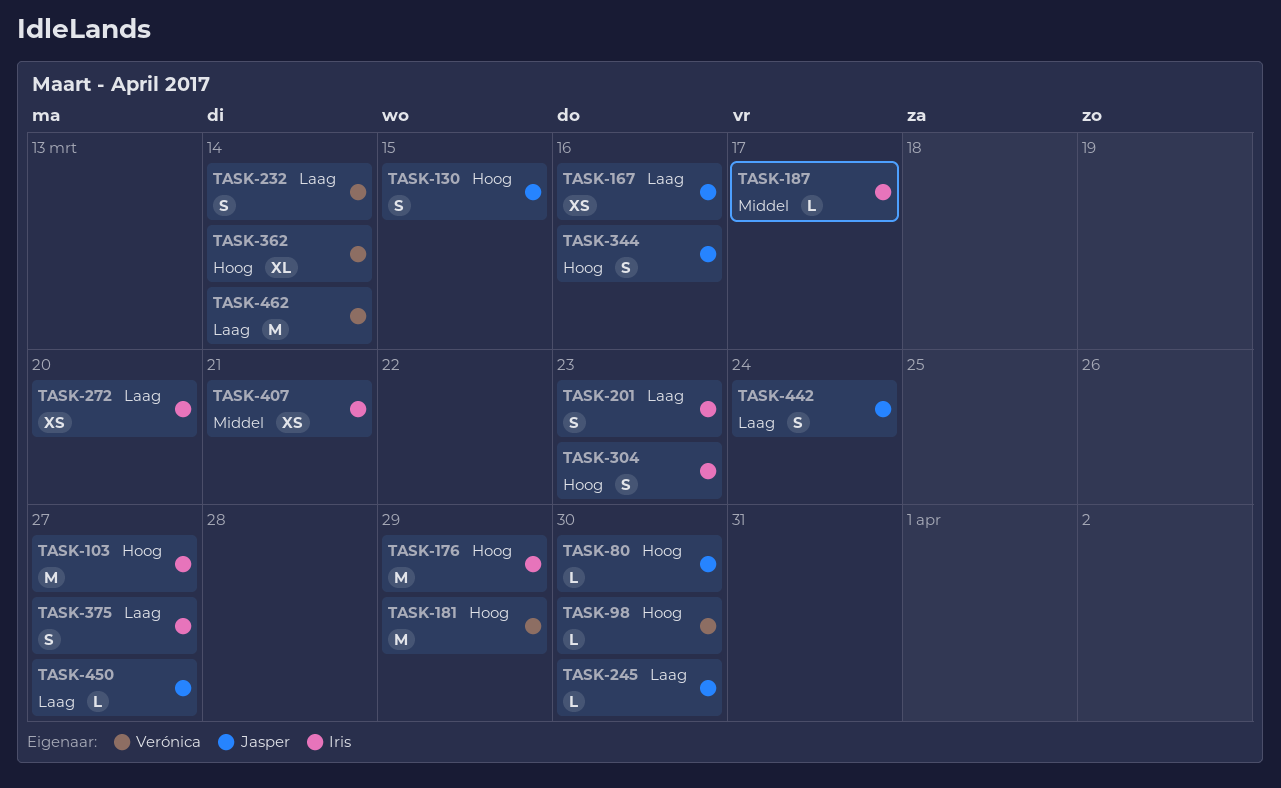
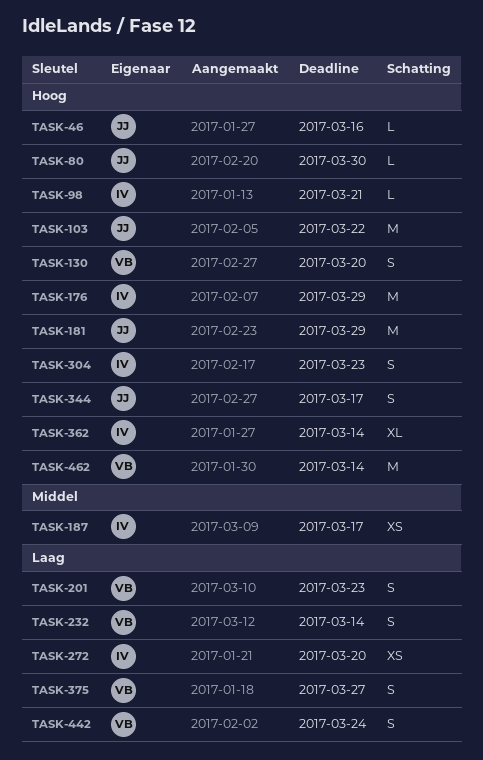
TASK-46: none -> present
TASK-98, owner: Verónica -> Iris
TASK-98, due: Mar 30 -> Mar 21
TASK-103, owner: Iris -> Jasper
TASK-103, due: Mar 27 -> Mar 22
TASK-130, owner: Jasper -> Verónica
TASK-130, due: Mar 15 -> Mar 20
TASK-167: present -> none
TASK-181, owner: Verónica -> Jasper
TASK-187, estimate: L -> XS
TASK-201, owner: Iris -> Verónica
TASK-245: present -> none
TASK-344, due: Mar 16 -> Mar 17
TASK-362, owner: Verónica -> Iris
TASK-375, owner: Iris -> Verónica
TASK-407: present -> none
TASK-442, owner: Jasper -> Verónica
TASK-450: present -> none
TASK-462, priority: Laag -> Hoog

